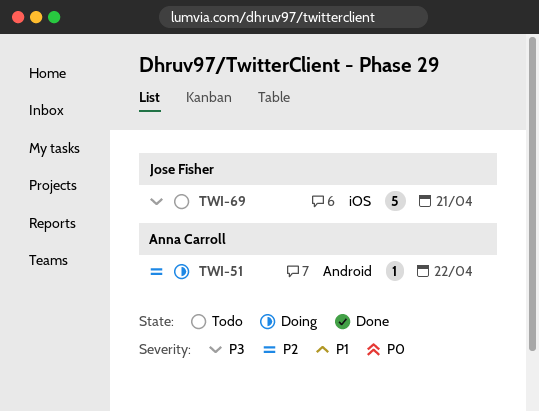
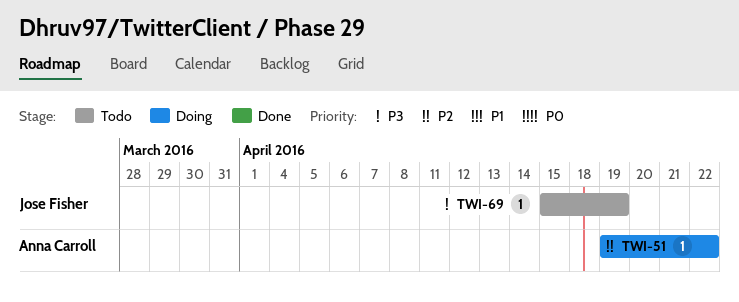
TWI-69, estimate: 5 -> 1
TWI-69, due: Apr 21 -> Apr 19

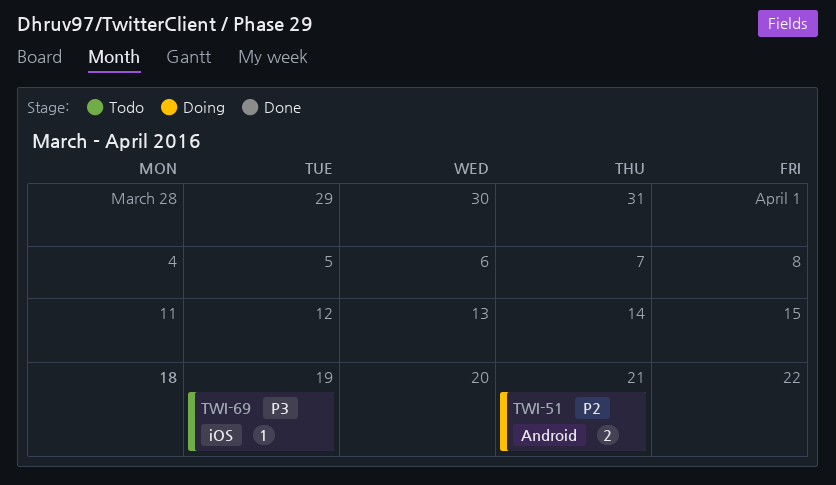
TWI-51, estimate: 1 -> 2
TWI-51, due: Apr 22 -> Apr 21

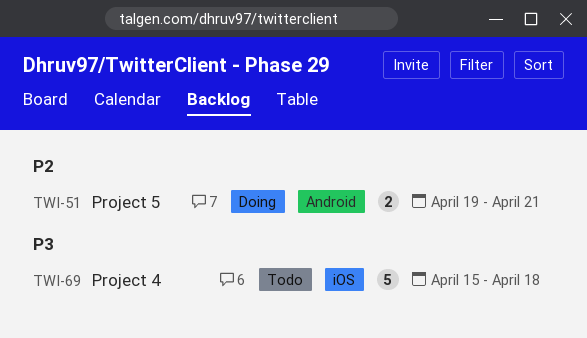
TWI-69, estimate: 1 -> 5
TWI-69, due: Apr 19 -> Apr 18

